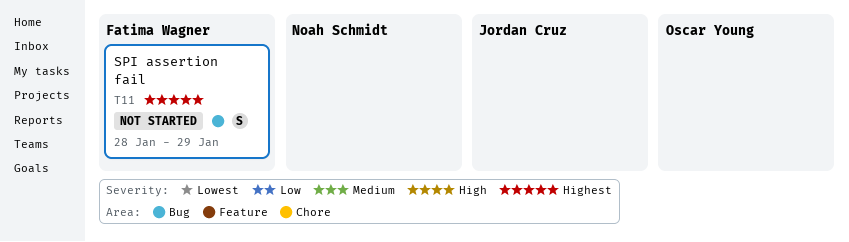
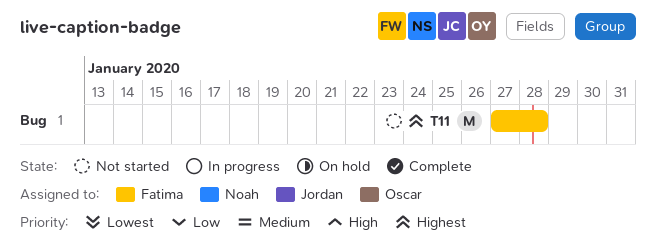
T11, estimate: S -> M
T11, start: Jan 28 -> Jan 27
T11, due: Jan 29 -> Jan 28

